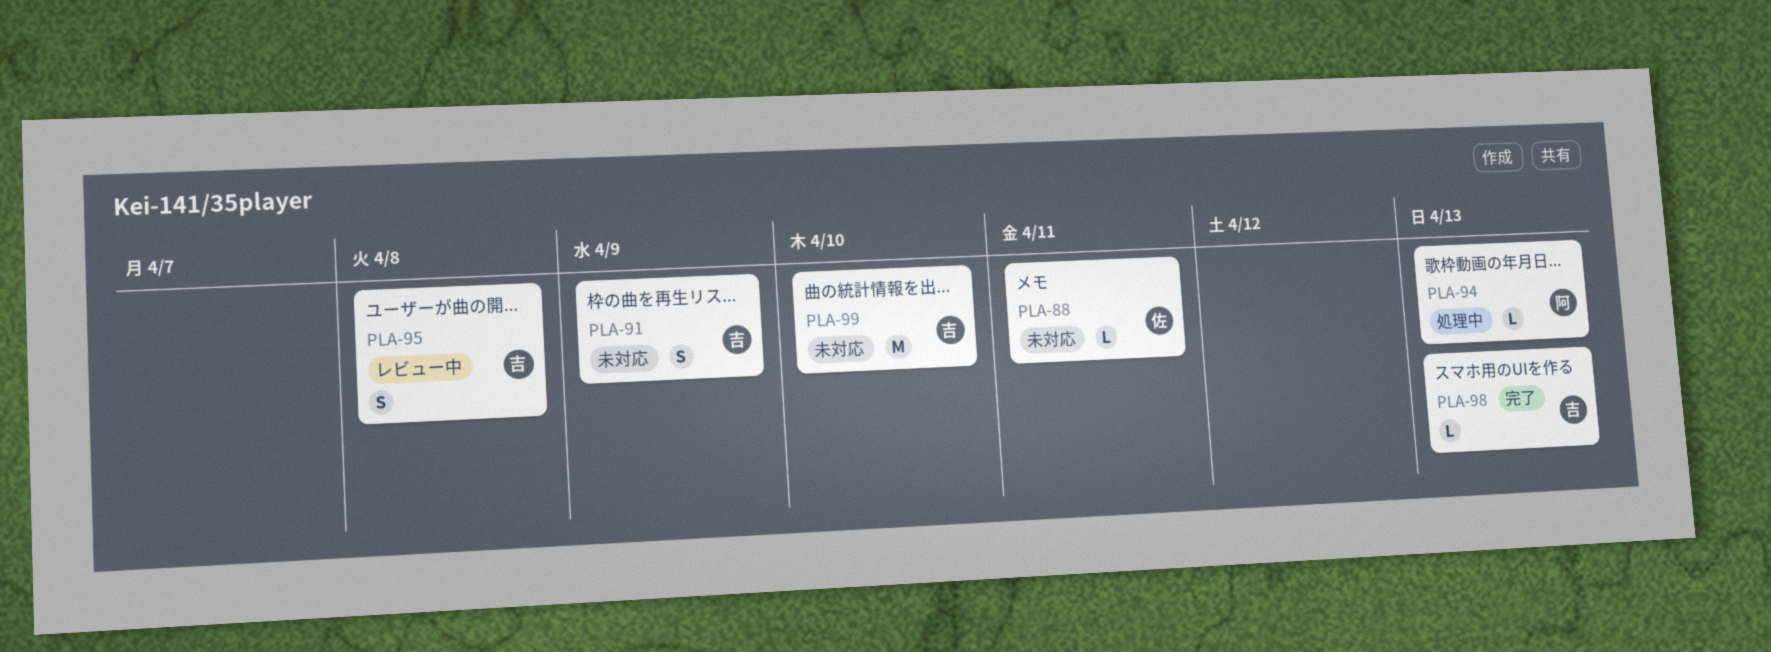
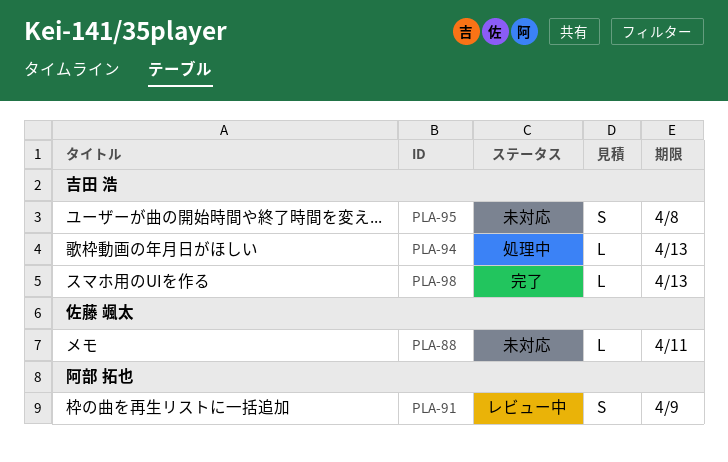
PLA-91, status: 未対応 -> レビュー中
PLA-91, owner: 吉田 浩 -> 阿部 拓也
PLA-94, owner: 阿部 拓也 -> 吉田 浩
PLA-95, status: レビュー中 -> 未対応
PLA-99: present -> none

